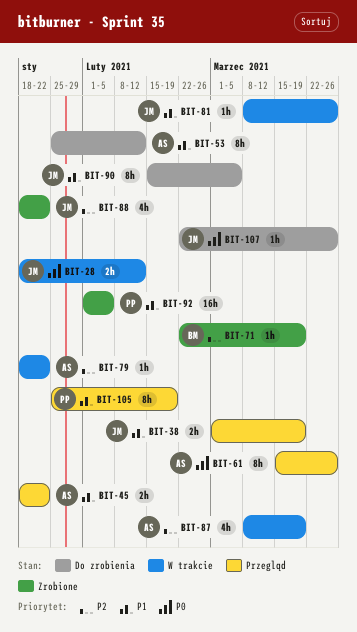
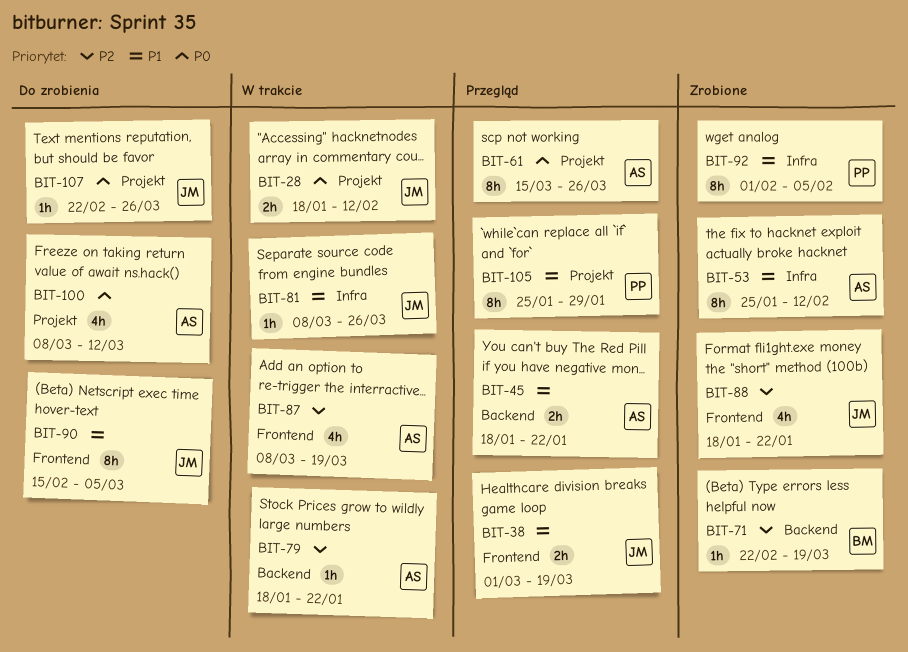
BIT-53, status: Do zrobienia -> Zrobione
BIT-92, estimate: 16h -> 8h
BIT-100: none -> present
BIT-105, due: Feb 19 -> Jan 29

